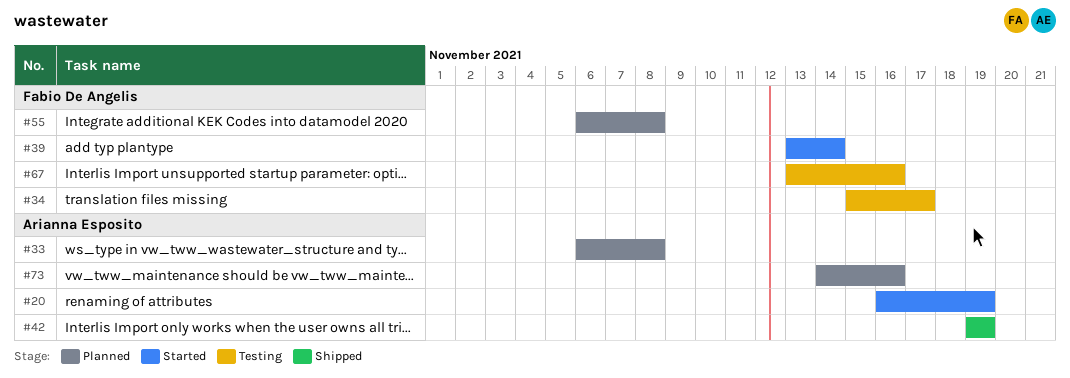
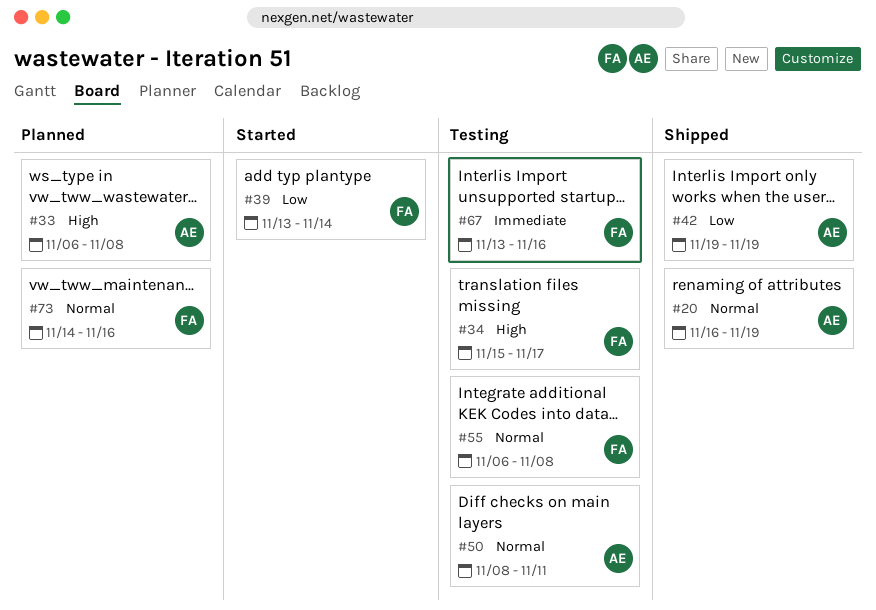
#20, status: Started -> Shipped
#50: none -> present
#55, status: Planned -> Testing
#73, owner: Arianna Esposito -> Fabio De Angelis

